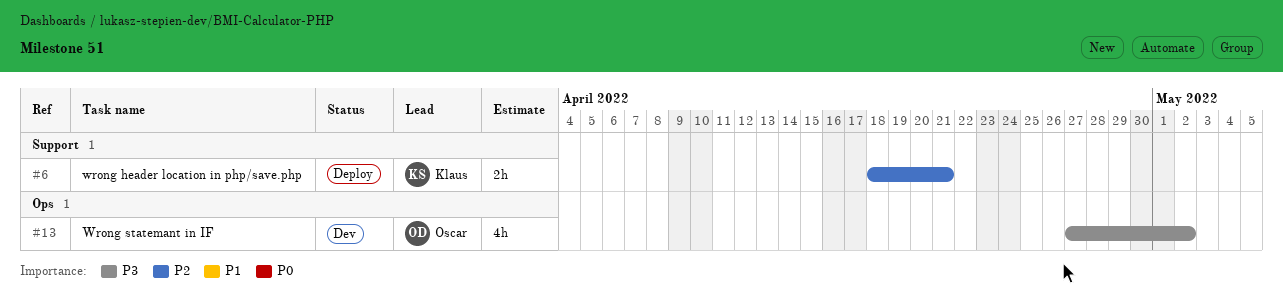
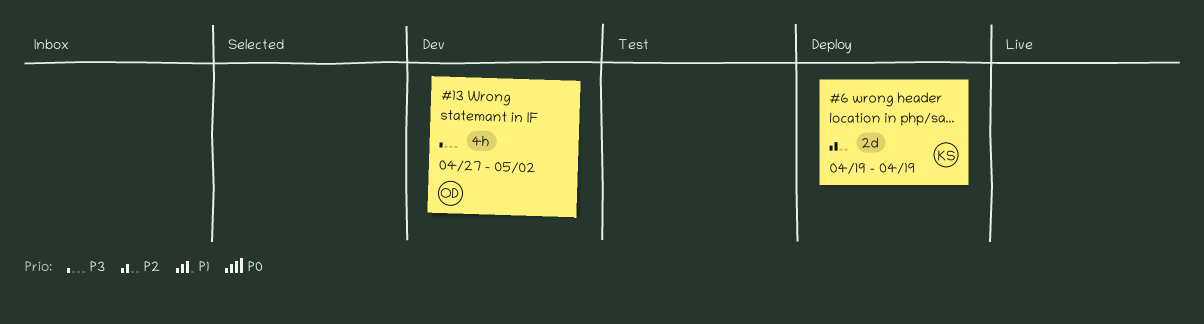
#6, estimate: 2h -> 2d
#6, start: Apr 18 -> Apr 19
#6, due: Apr 21 -> Apr 19

